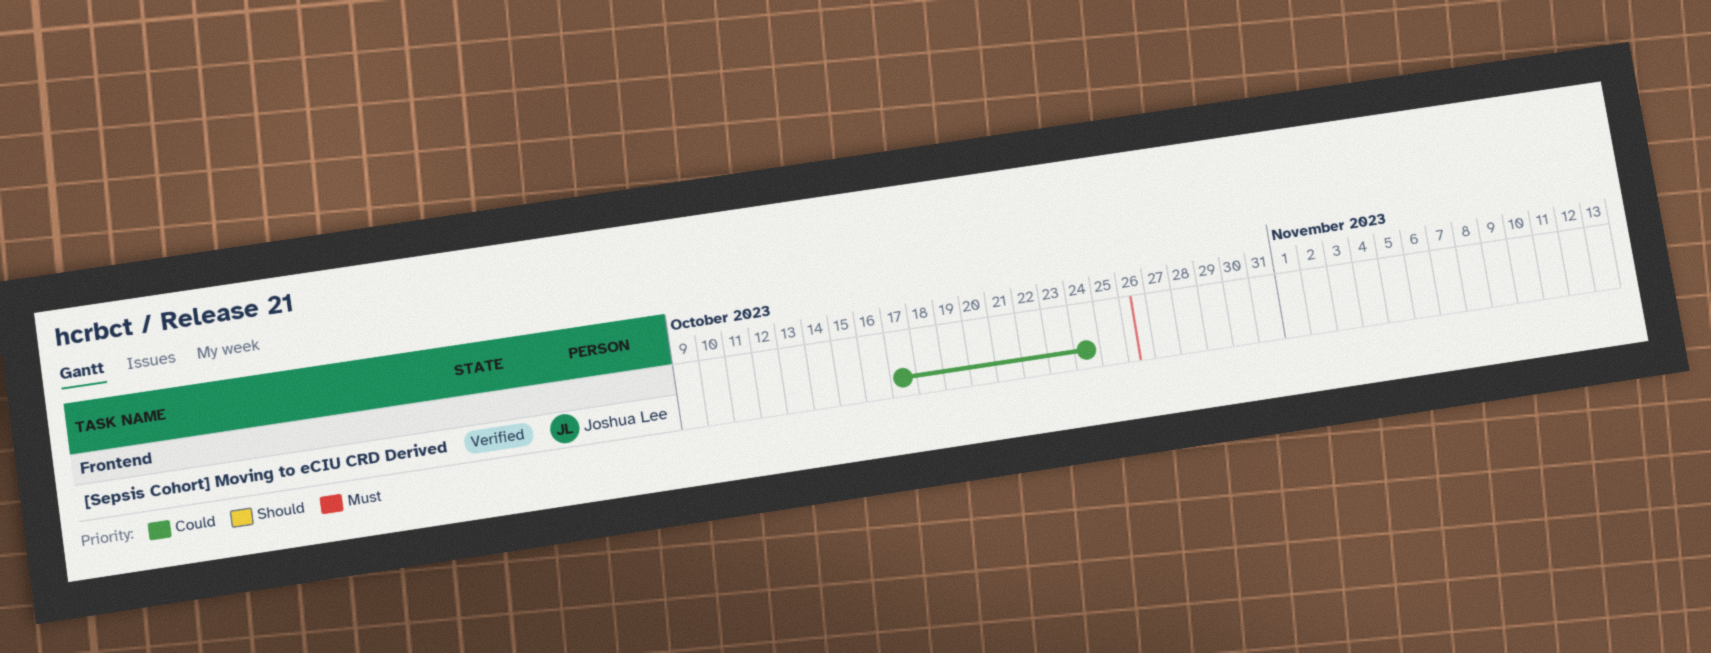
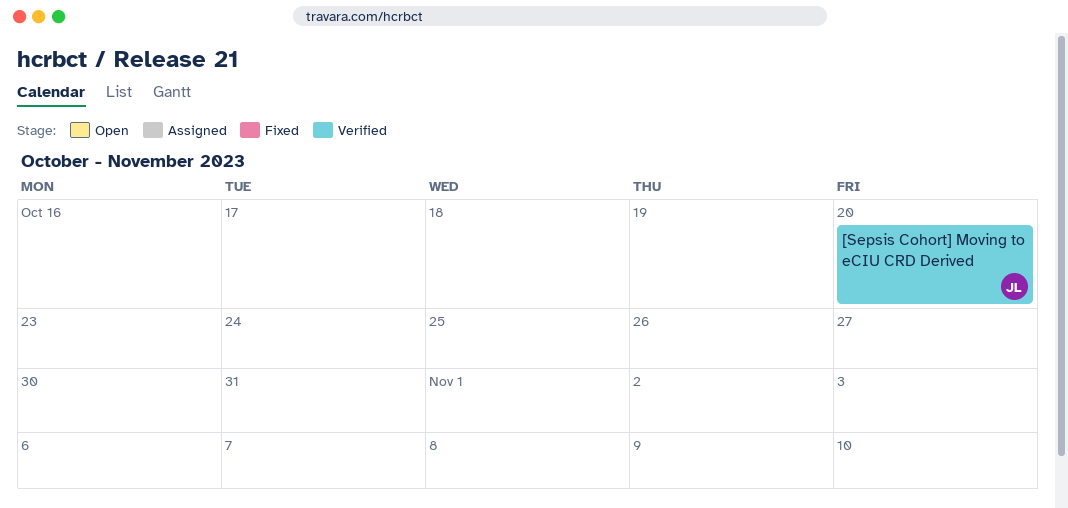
[Sepsis Cohort] Moving to eCIU CRD Derived, due: Oct 24 -> Oct 20

